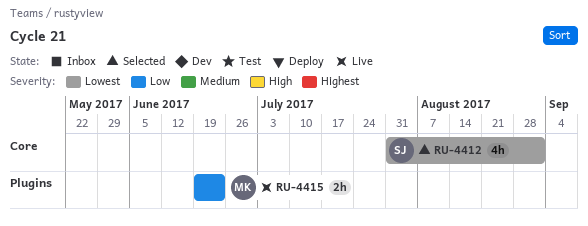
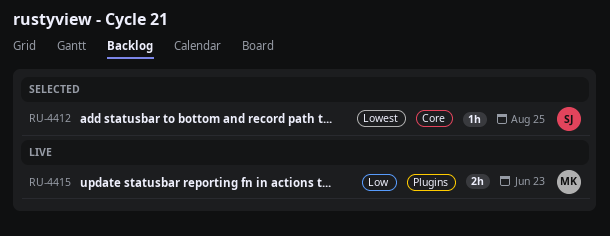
RU-4412, estimate: 4h -> 1h
RU-4412, due: Sep 1 -> Aug 25

